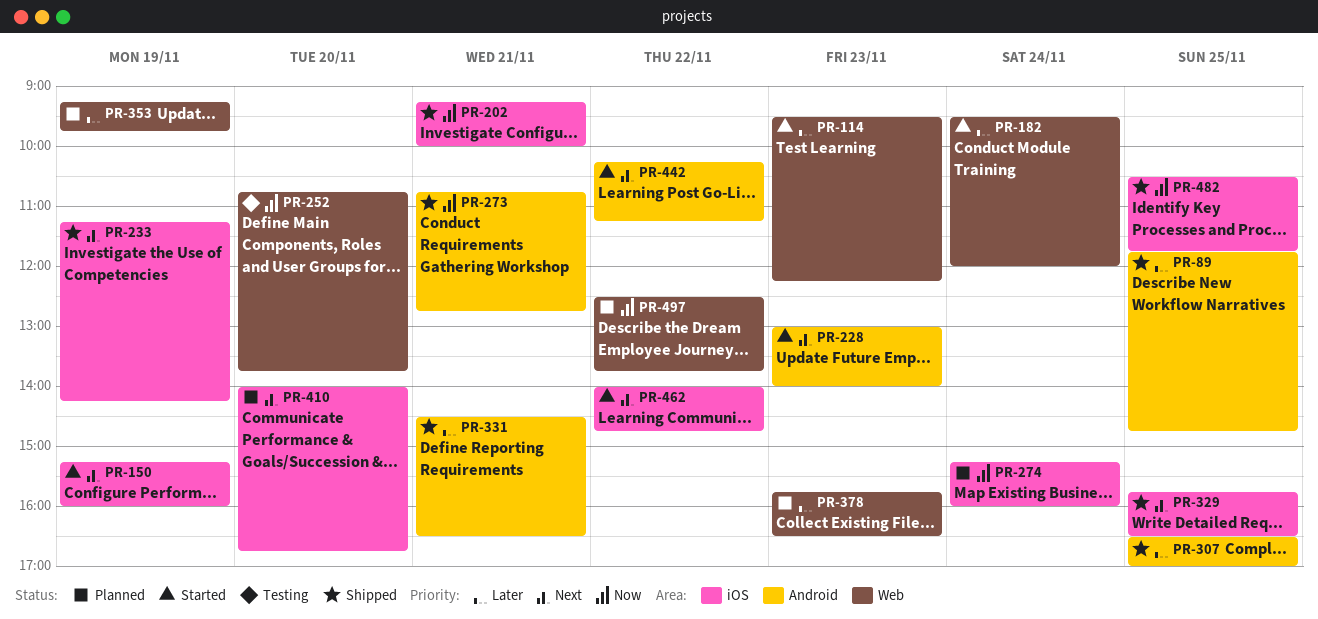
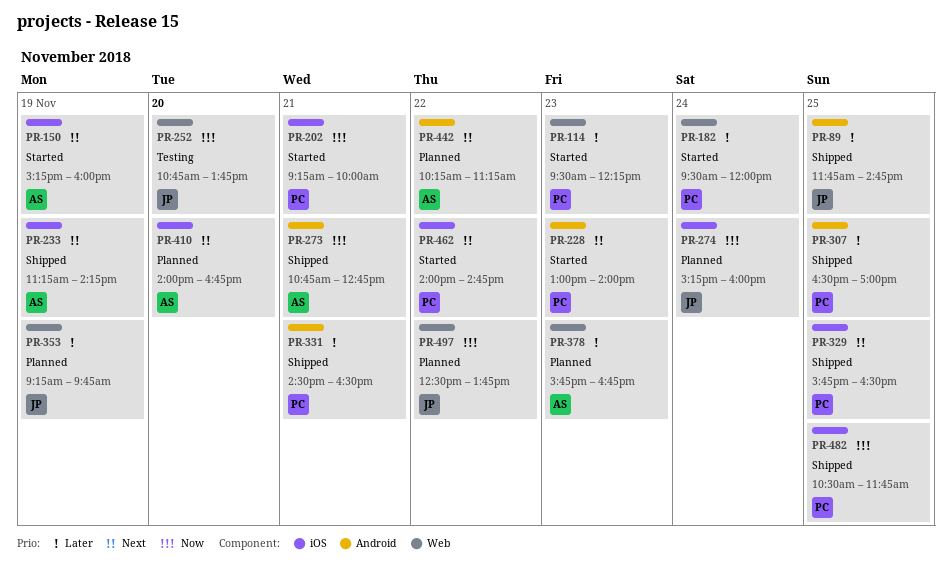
PR-202, status: Shipped -> Started
PR-378, ends: 16:30 -> 16:45
PR-442, status: Started -> Planned

